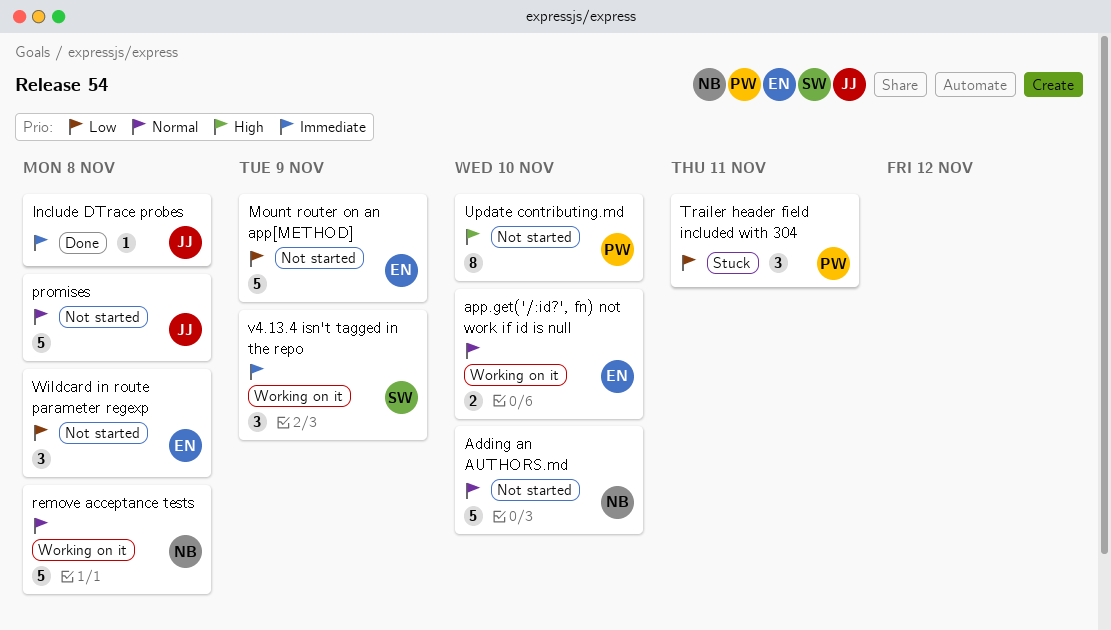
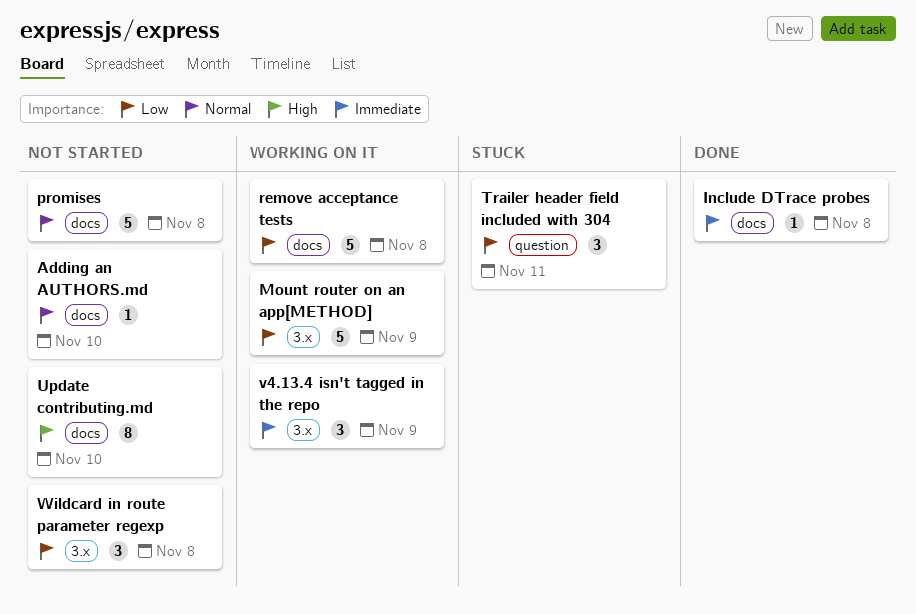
Adding an AUTHORS.md, estimate: 5 -> 1
app.get('/:id?', fn) not work if id is null: present -> none
Mount router on an app[METHOD], status: Not started -> Working on it
remove acceptance tests, priority: Normal -> Low

